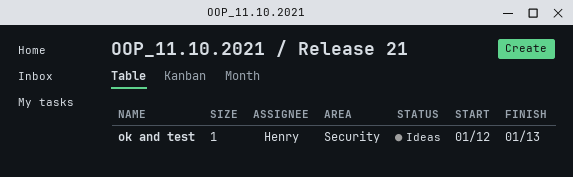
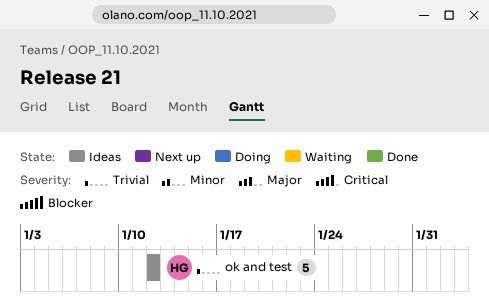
ok and test, estimate: 1 -> 5
ok and test, due: Jan 13 -> Jan 12

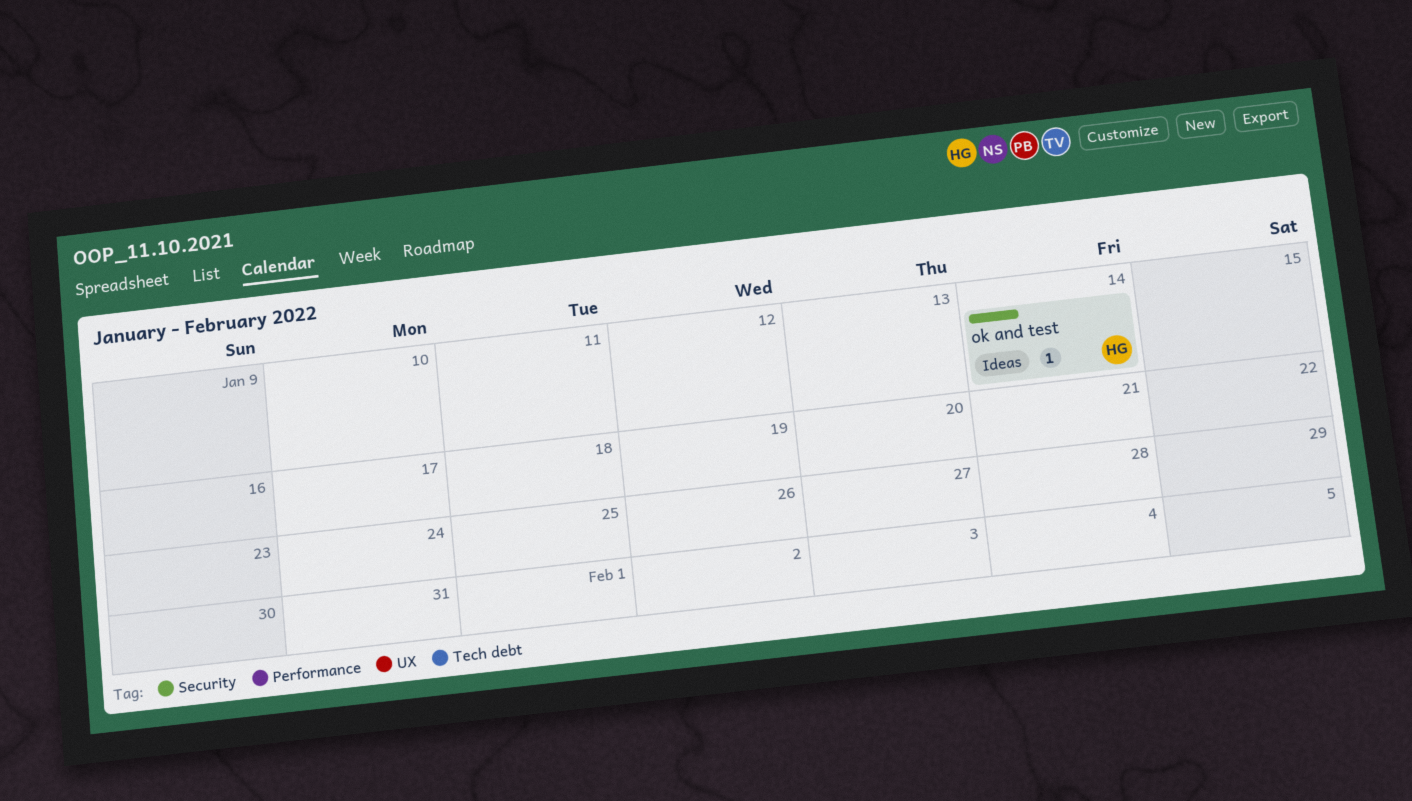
ok and test, estimate: 5 -> 1
ok and test, due: Jan 12 -> Jan 14

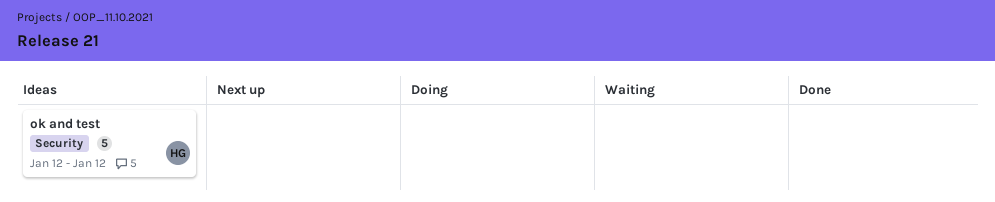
ok and test, estimate: 1 -> 5
ok and test, due: Jan 14 -> Jan 12

